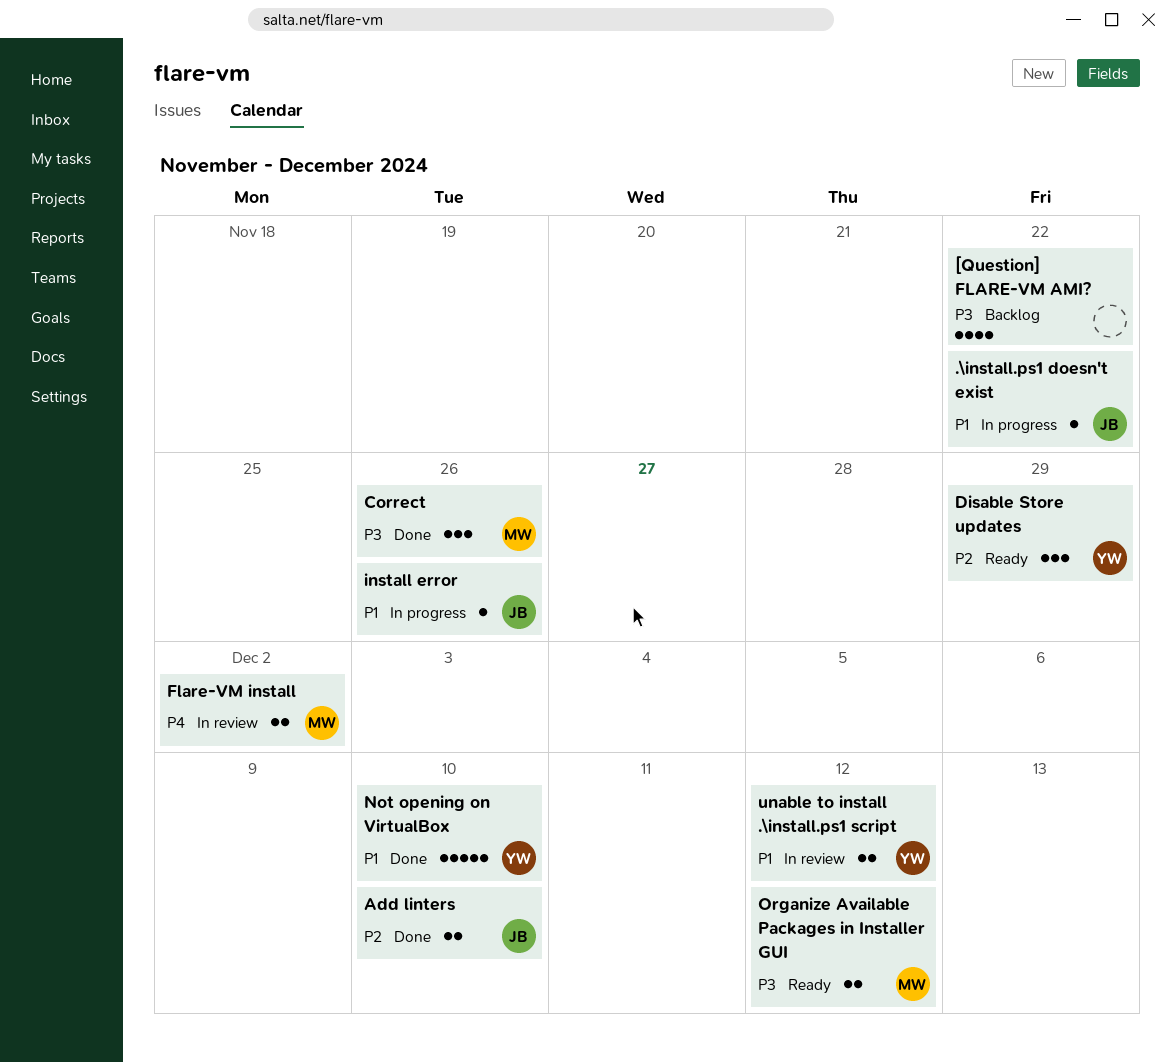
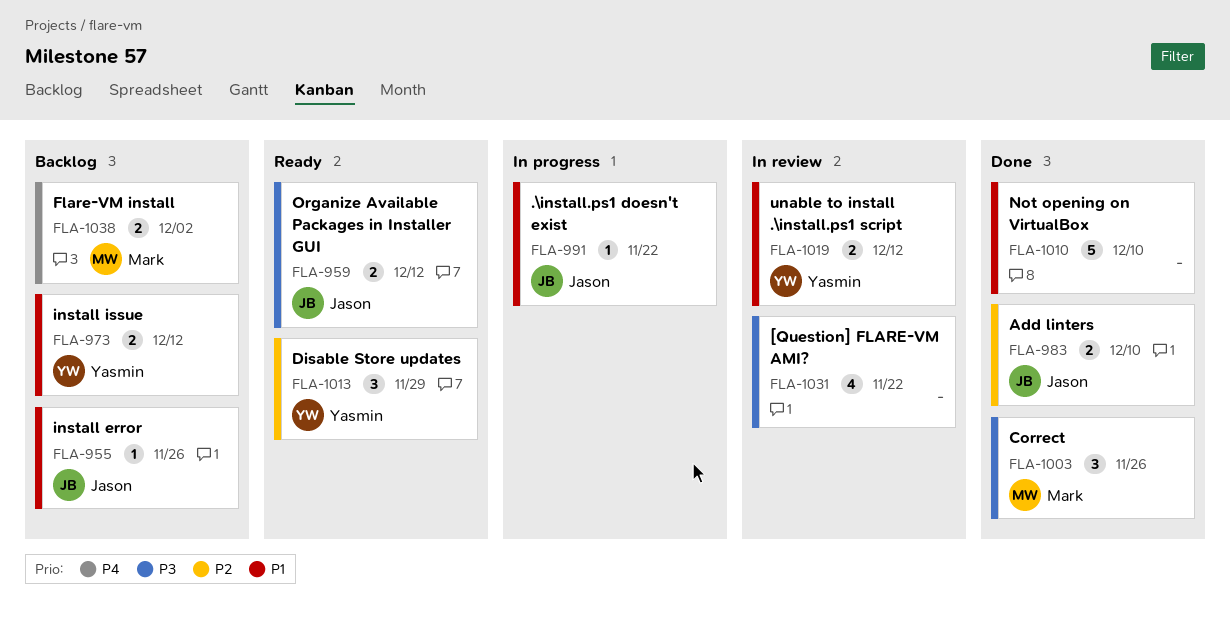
[Question] FLARE-VM AMI?, status: Backlog -> In review
Flare-VM install, status: In review -> Backlog
install error, status: In progress -> Backlog
install issue: none -> present
Not opening on VirtualBox, owner: Yasmin -> none
Organize Available Packages in Installer GUI, owner: Mark -> Jason

